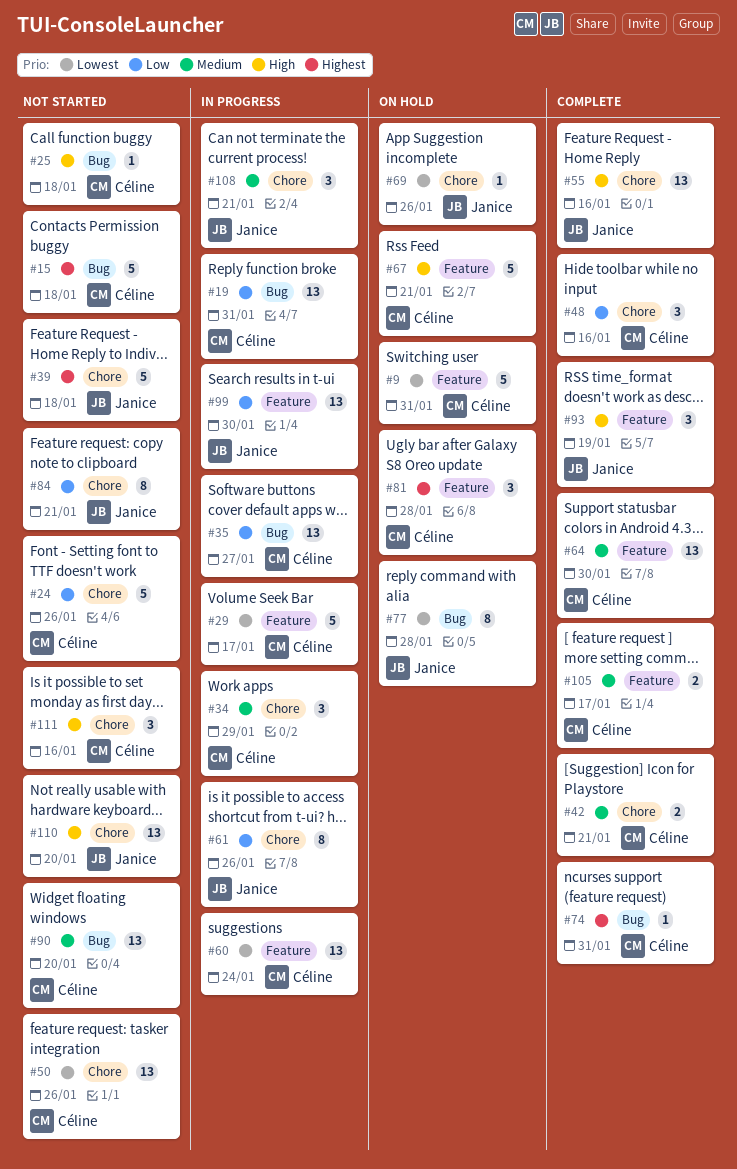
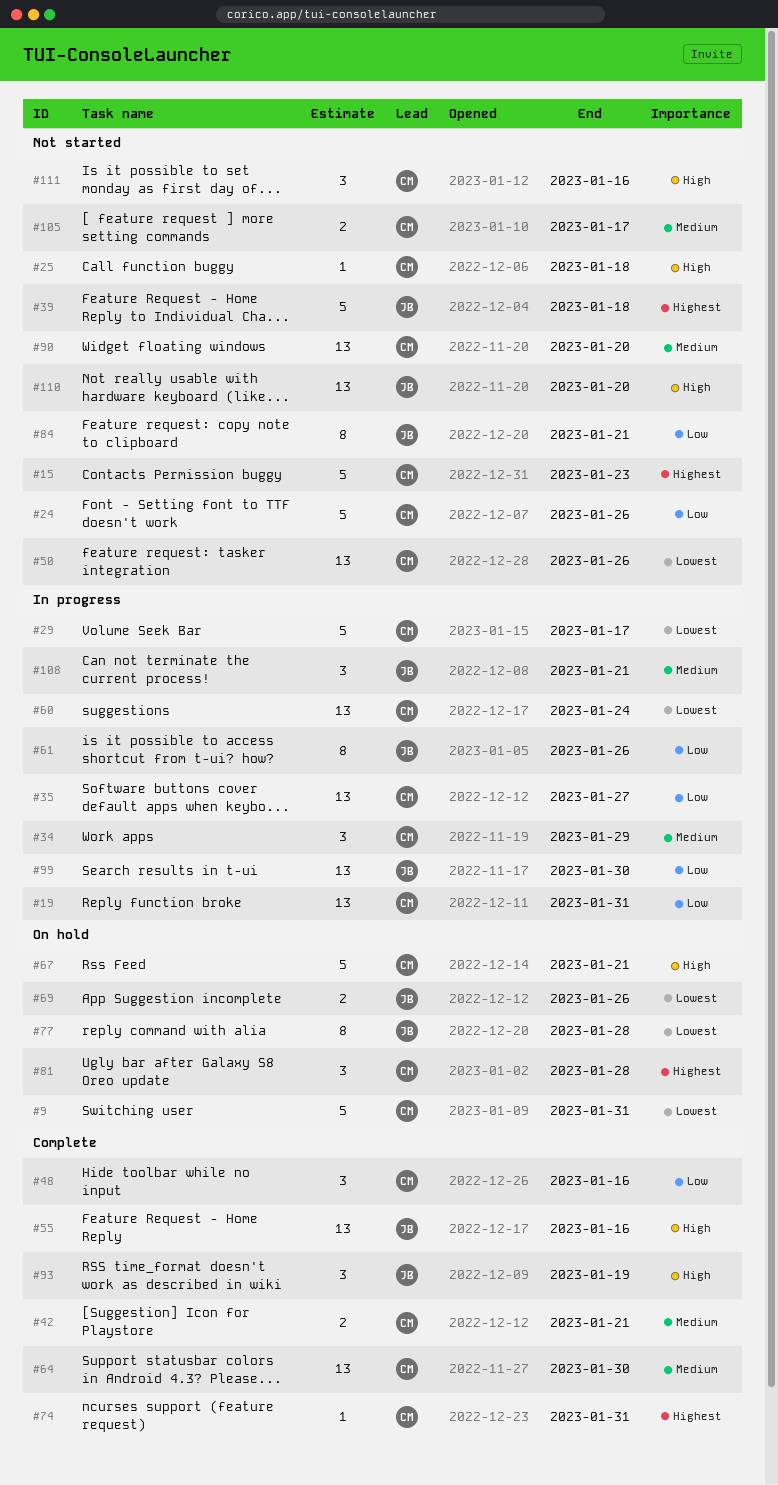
#15, due: Jan 18 -> Jan 23
#69, estimate: 1 -> 2
#105, status: Complete -> Not started

